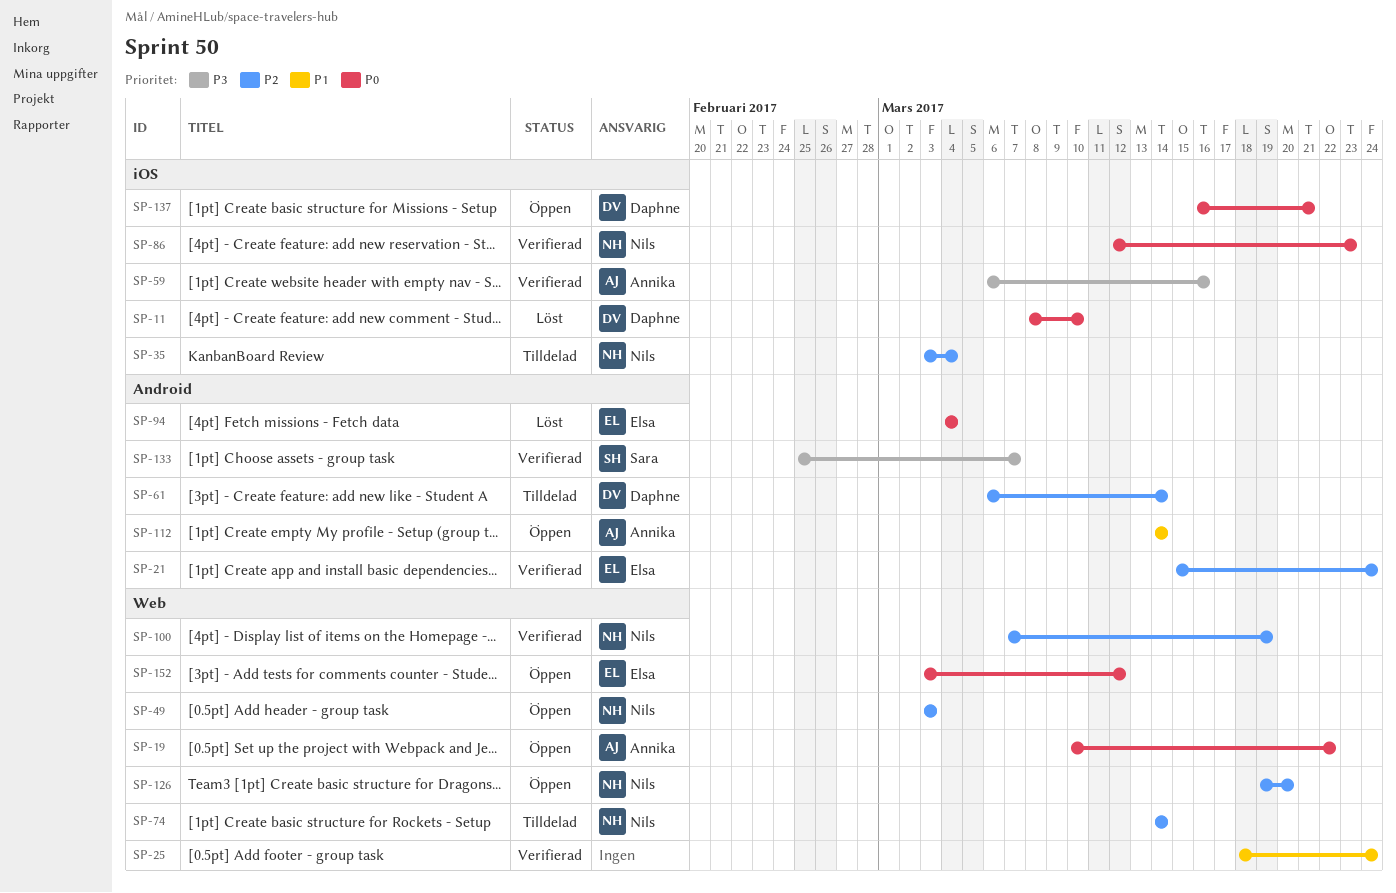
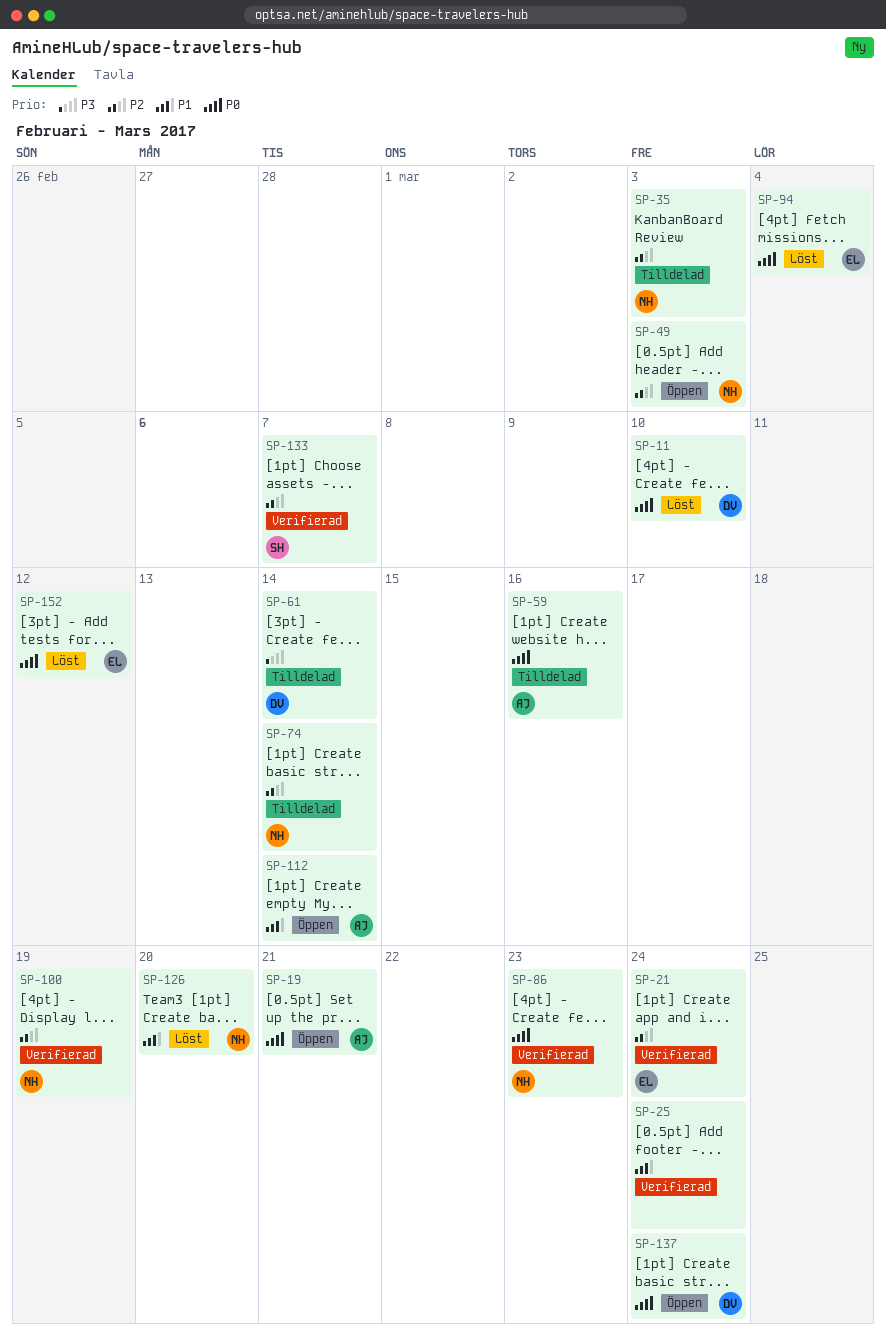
SP-19, due: Mar 22 -> Mar 21
SP-35, due: Mar 4 -> Mar 3
SP-59, status: Verifierad -> Tilldelad
SP-59, priority: P3 -> P0
SP-61, priority: P2 -> P3
SP-126, status: Öppen -> Löst
SP-126, priority: P2 -> P1
SP-133, priority: P3 -> P2
SP-137, due: Mar 21 -> Mar 24
SP-152, status: Öppen -> Löst

